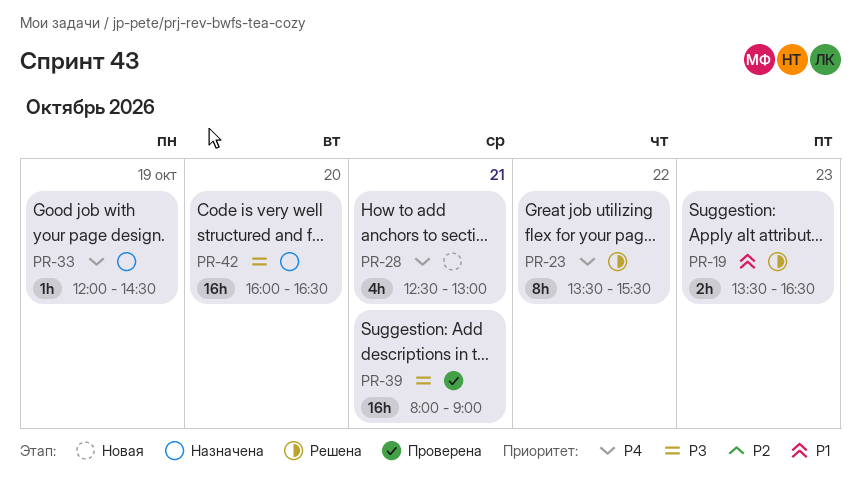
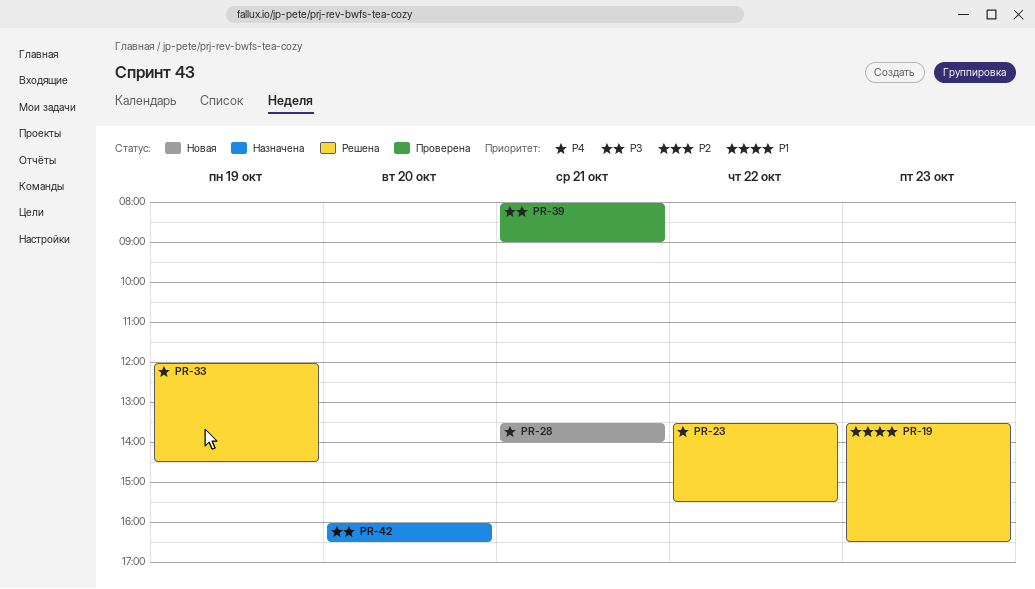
PR-28, begins: 12:30 -> 13:30
PR-28, ends: 13:00 -> 14:00
PR-33, status: Назначена -> Решена

